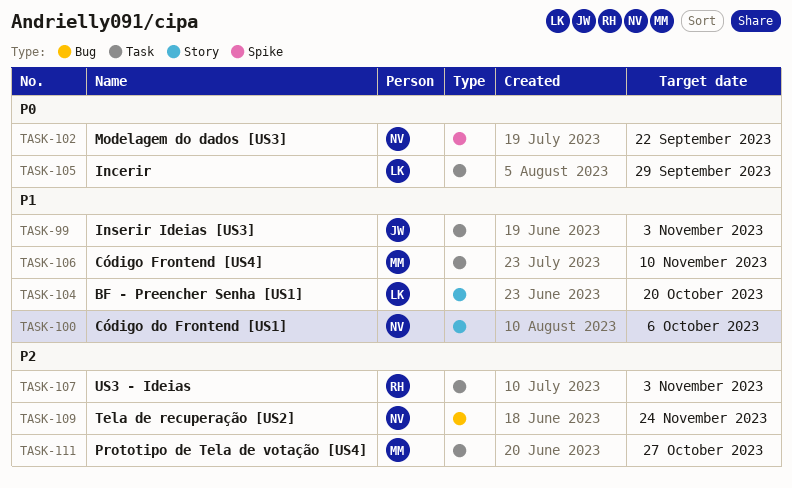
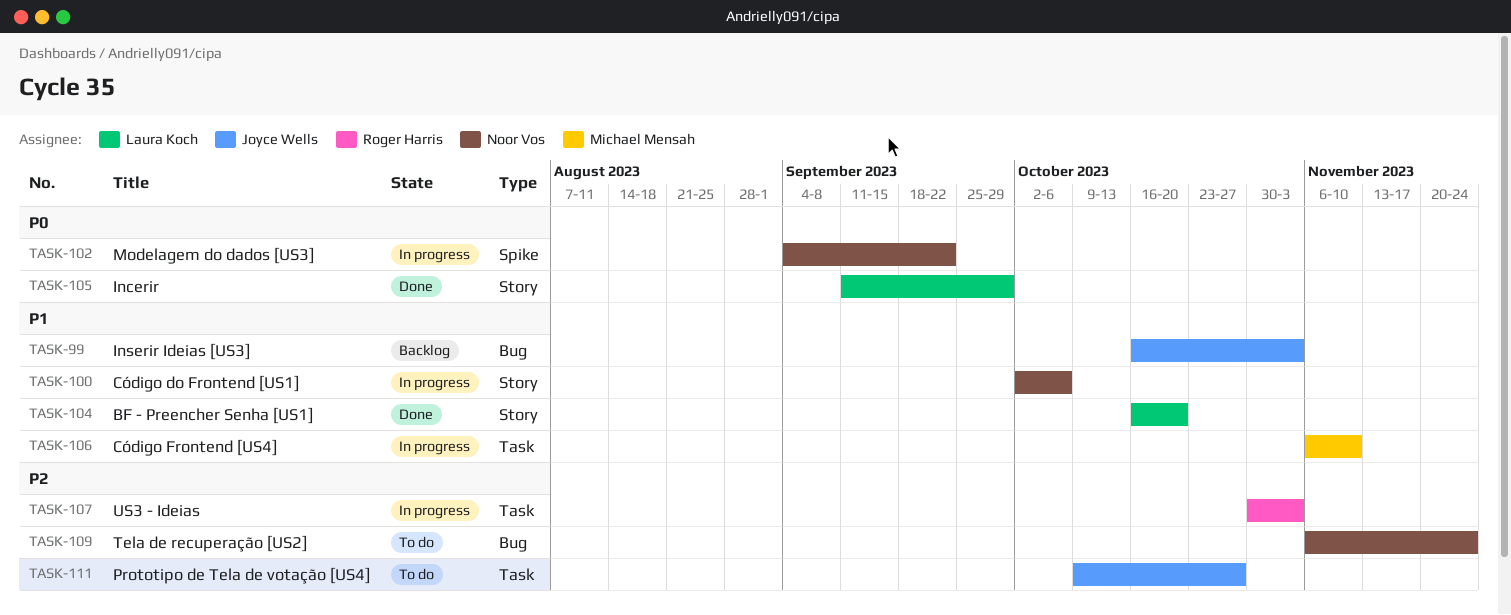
TASK-99, label: Task -> Bug
TASK-105, label: Task -> Story
TASK-111, owner: Michael Mensah -> Joyce Wells

